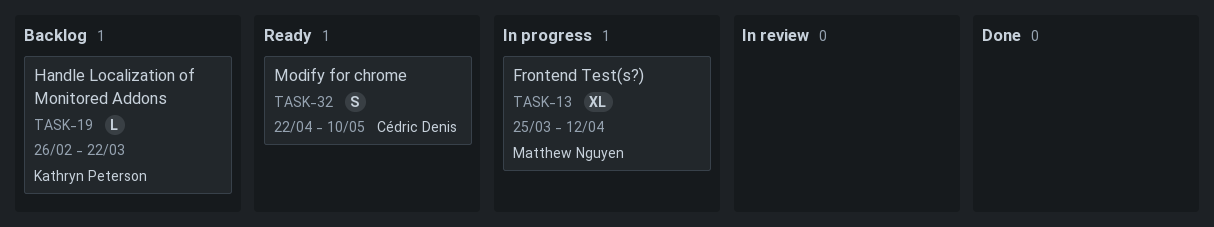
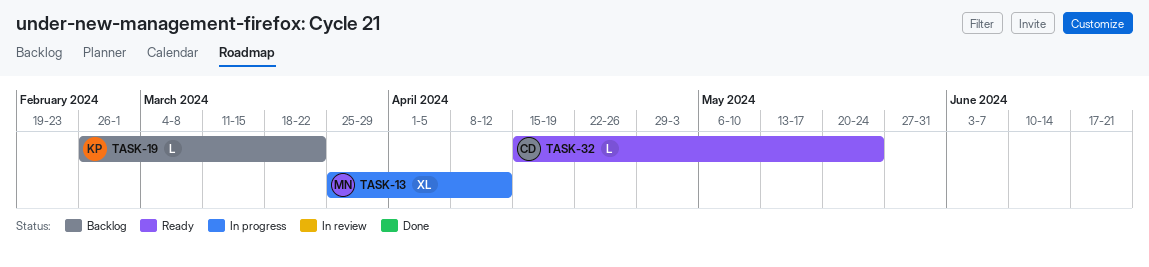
TASK-32, estimate: S -> L
TASK-32, start: Apr 22 -> Apr 15
TASK-32, due: May 10 -> May 24

